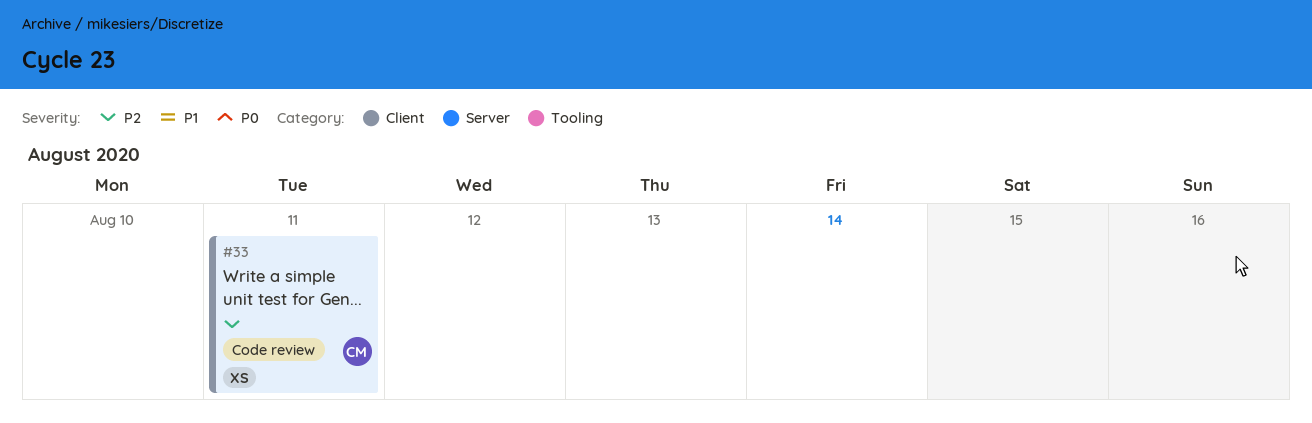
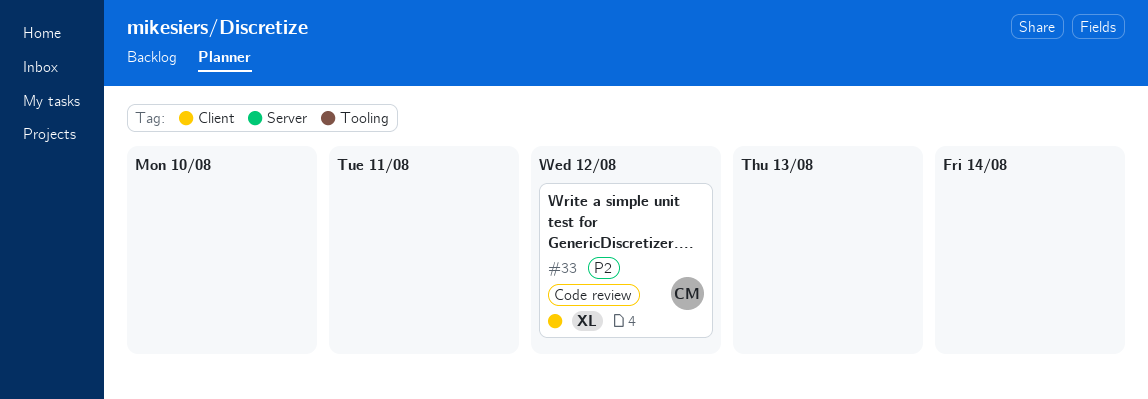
#33, estimate: XS -> XL
#33, due: Aug 11 -> Aug 12

